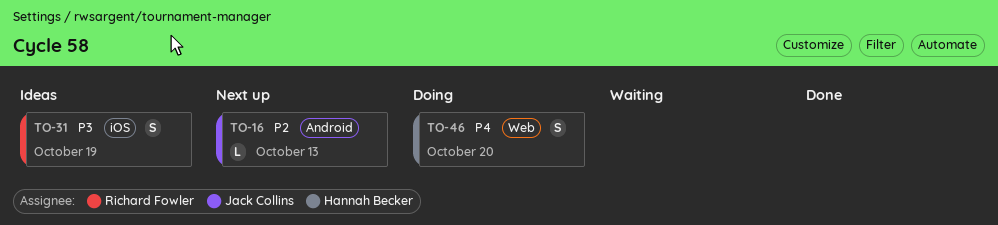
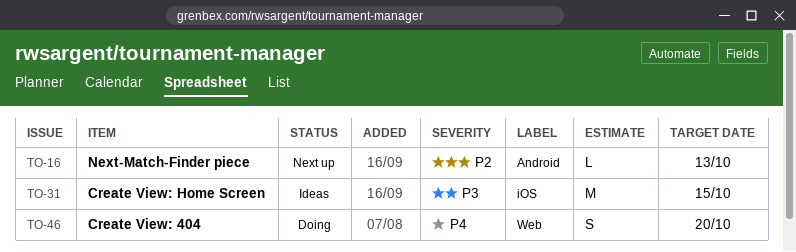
TO-31, estimate: S -> M
TO-31, due: Oct 19 -> Oct 15

